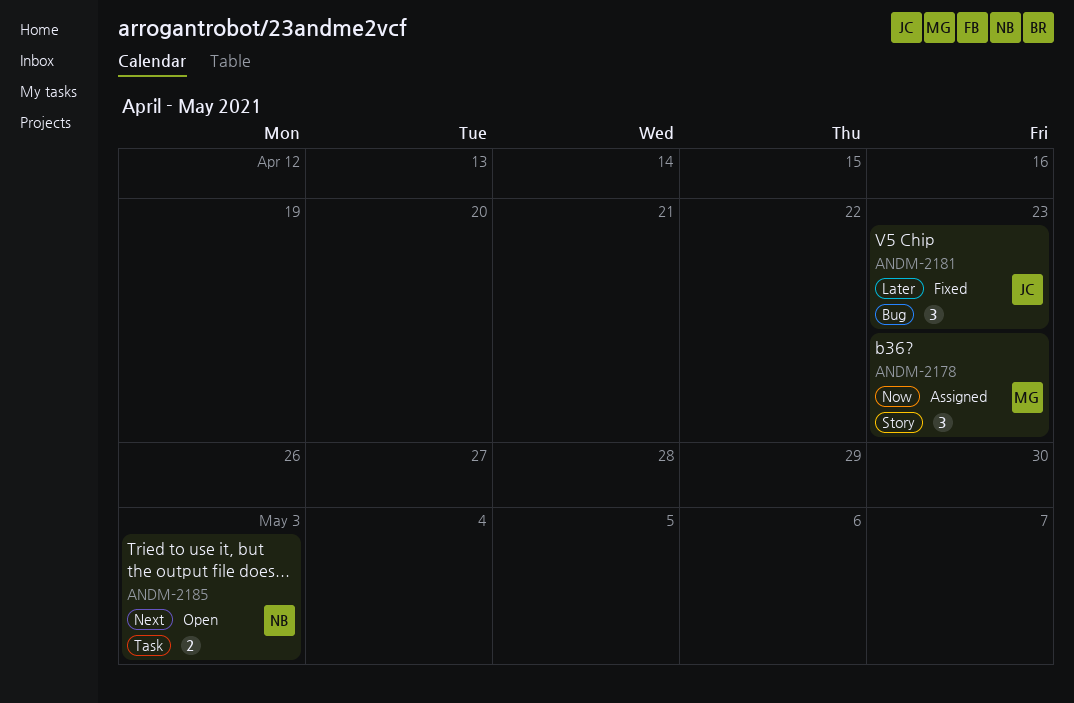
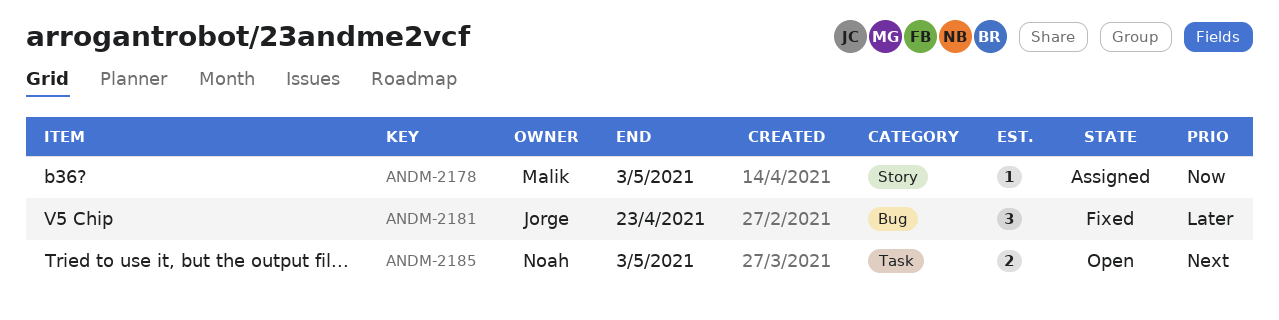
ANDM-2178, estimate: 3 -> 1
ANDM-2178, due: Apr 23 -> May 3

